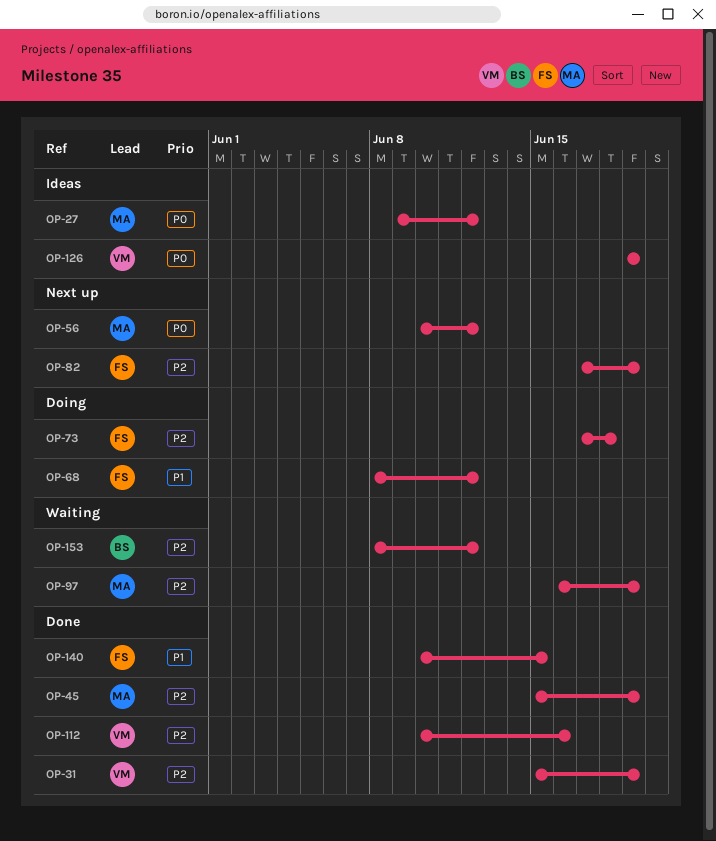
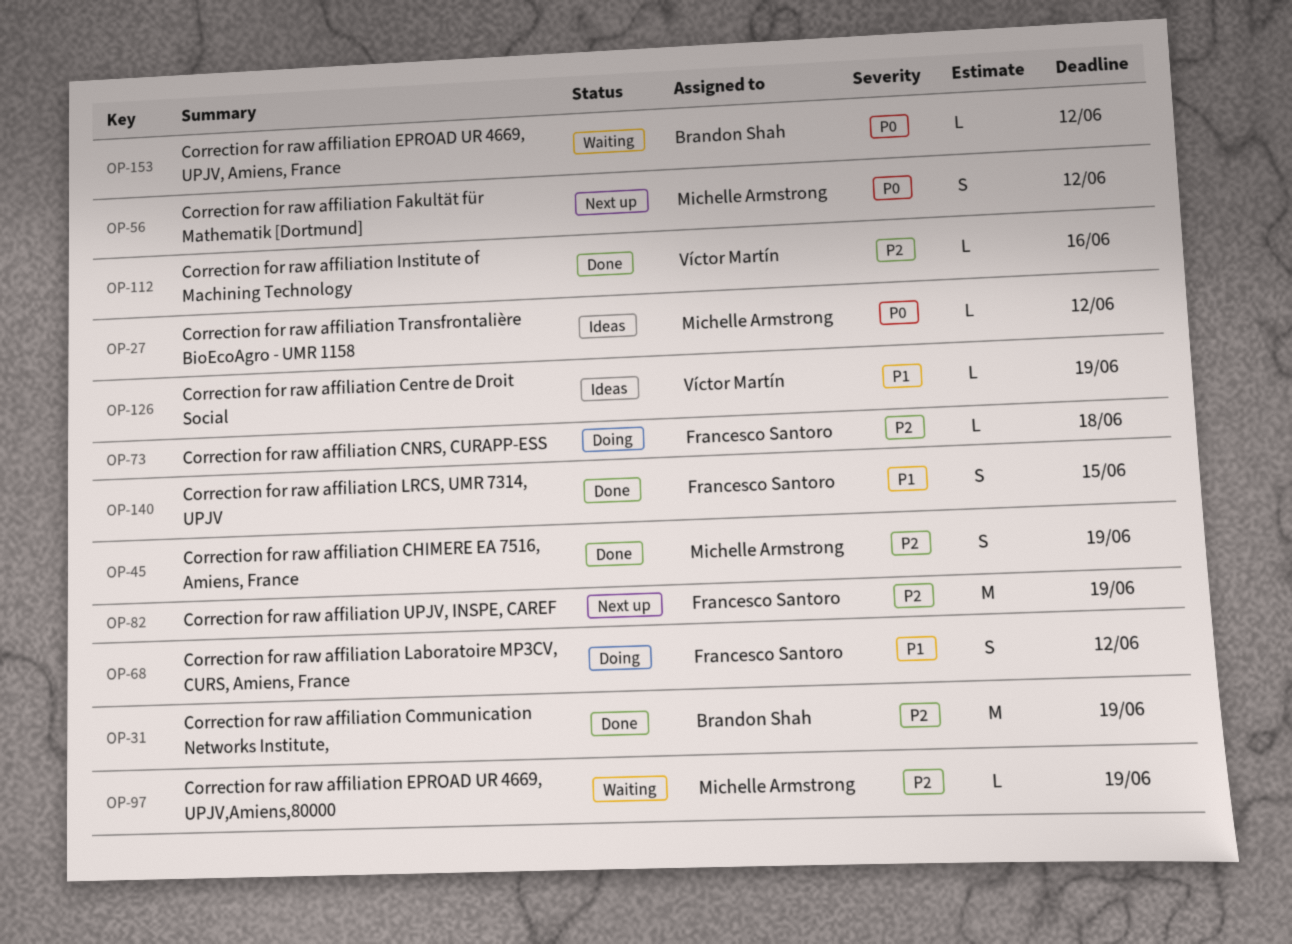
OP-31, owner: Víctor Martín -> Brandon Shah
OP-126, priority: P0 -> P1
OP-153, priority: P2 -> P0

